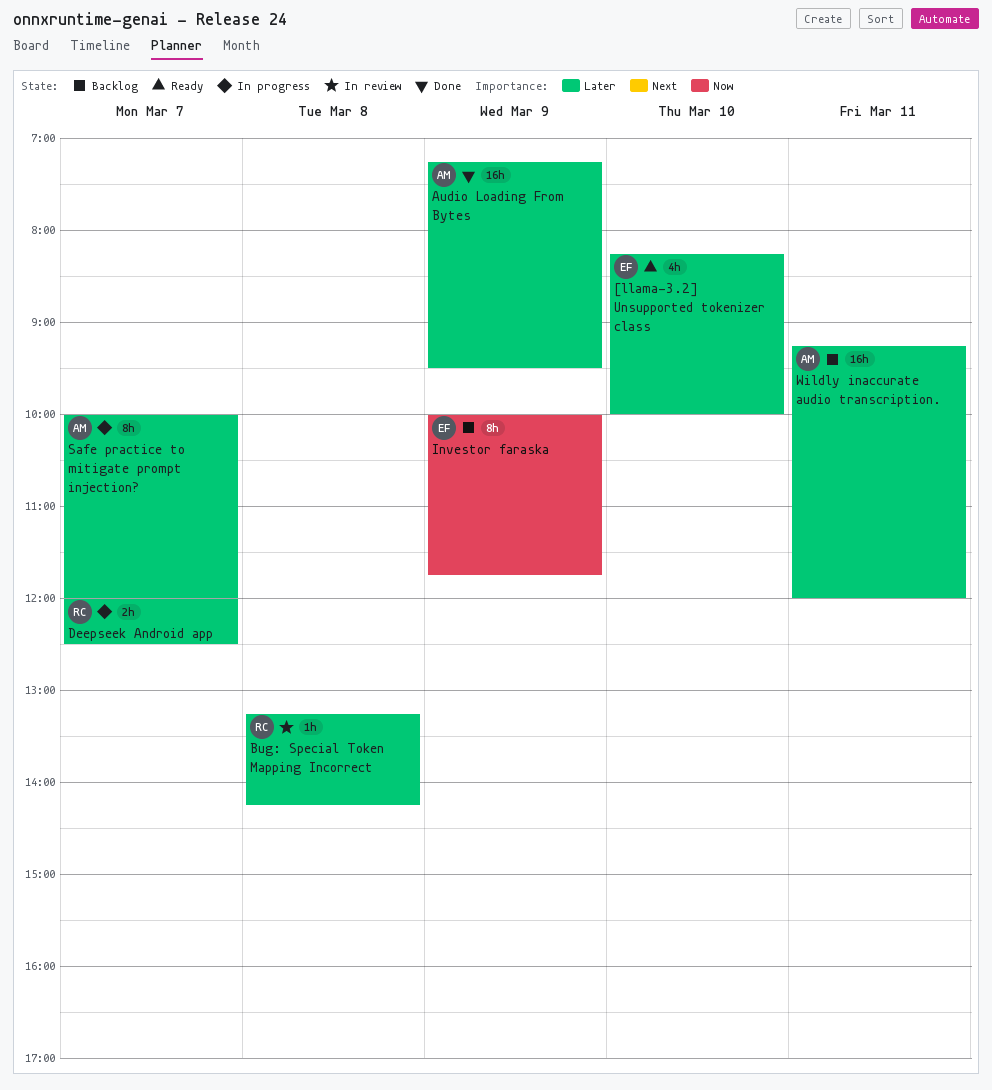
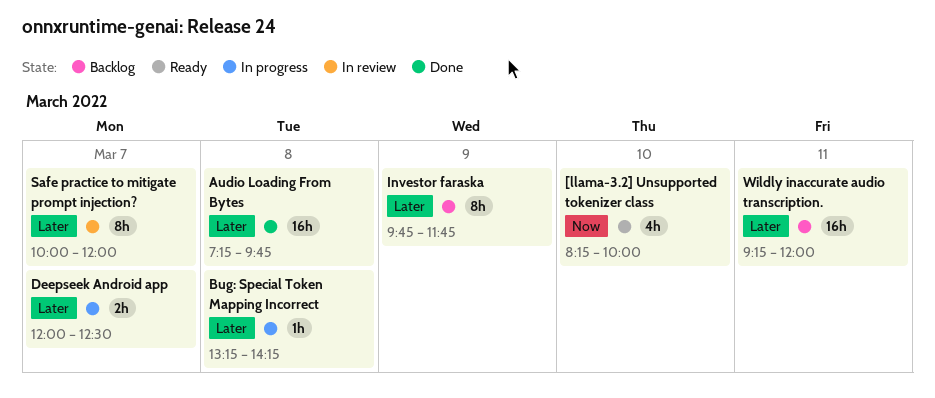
[llama-3.2] Unsupported tokenizer class, priority: Later -> Now
Audio Loading From Bytes, day: Mar 9 -> Mar 8
Audio Loading From Bytes, ends: 09:30 -> 09:45
Bug: Special Token Mapping Incorrect, status: In review -> In progress
Investor faraska, priority: Now -> Later
Investor faraska, begins: 10:00 -> 09:45
Safe practice to mitigate prompt injection?, status: In progress -> In review

